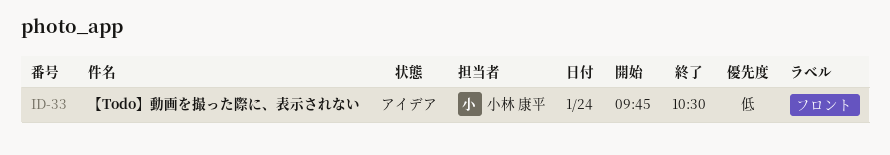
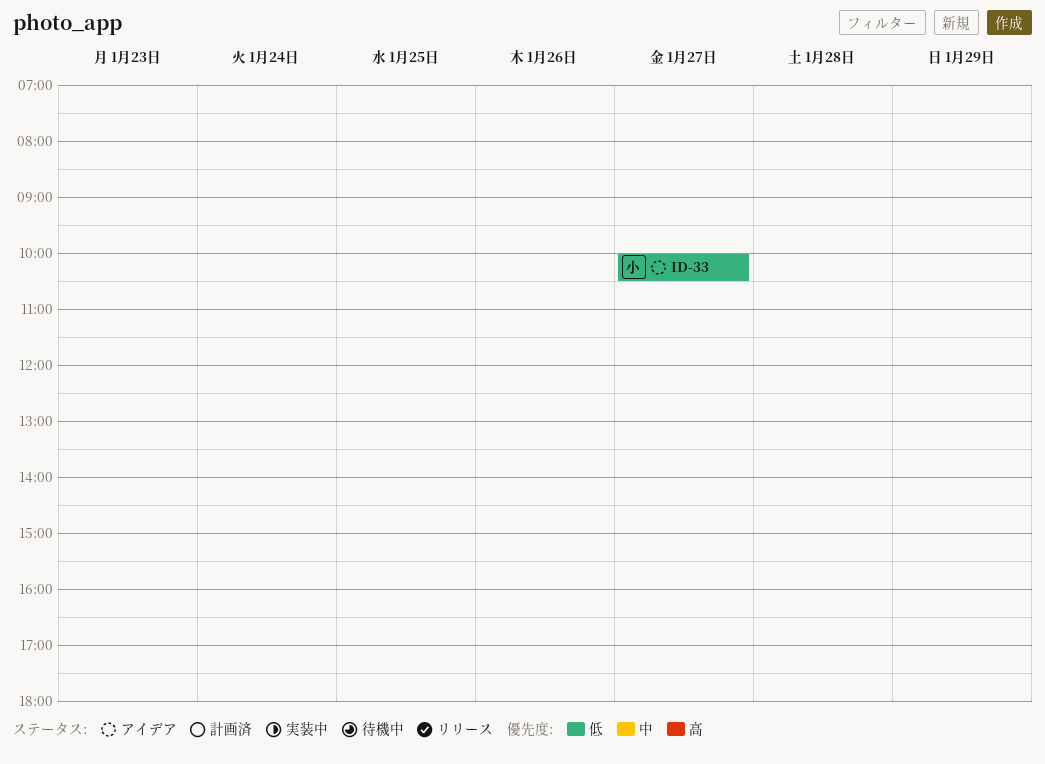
ID-33, day: Jan 24 -> Jan 27
ID-33, begins: 09:45 -> 10:00

